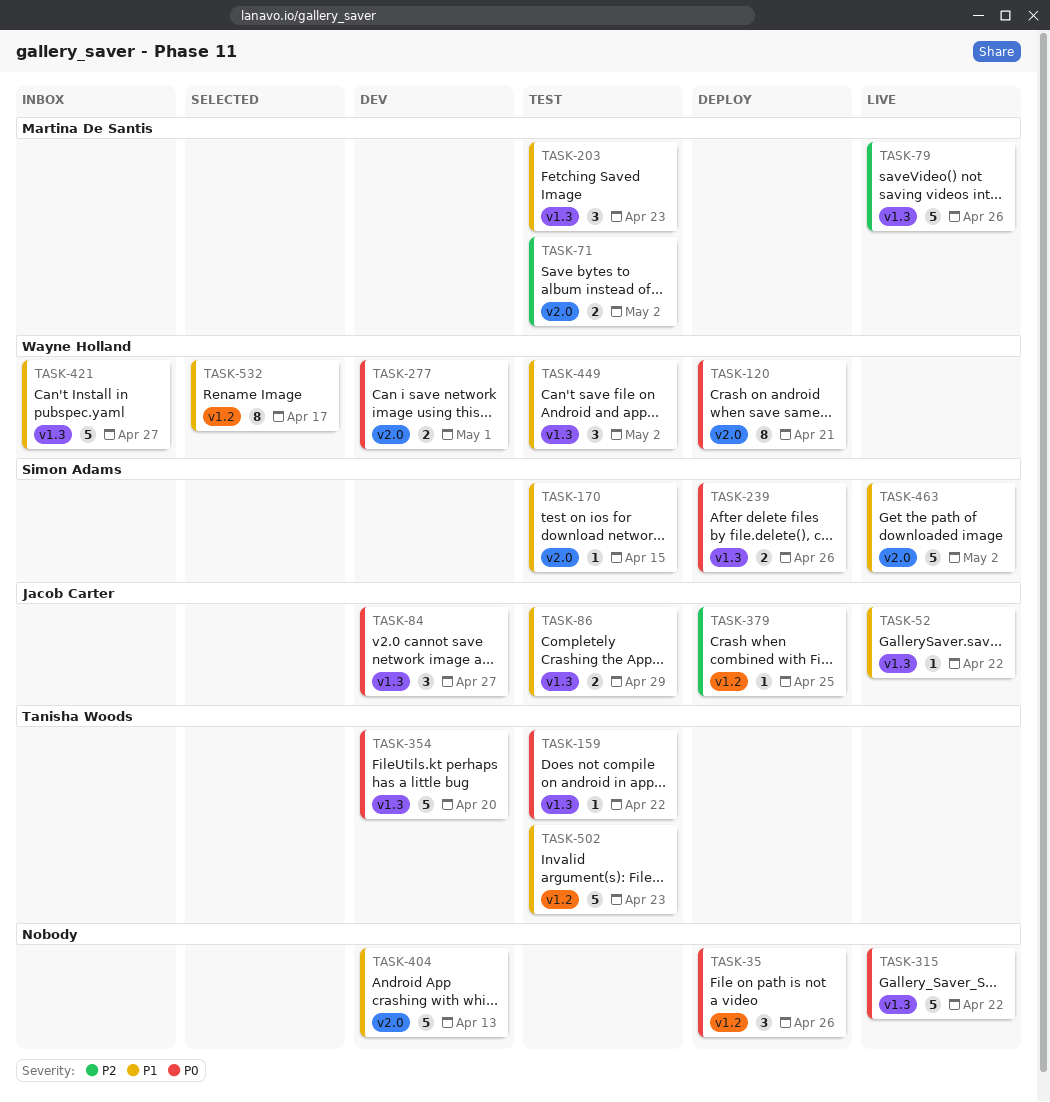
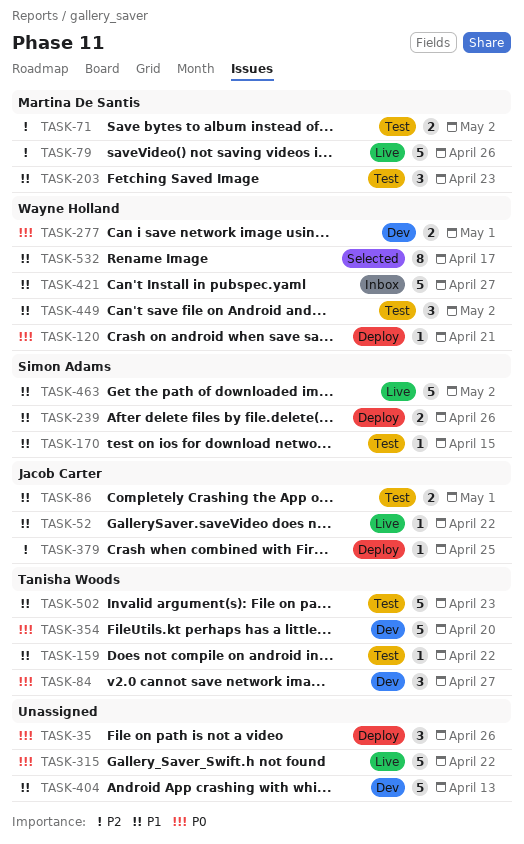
TASK-84, owner: Jacob Carter -> Tanisha Woods
TASK-86, due: Apr 29 -> May 1
TASK-120, estimate: 8 -> 1
TASK-159, priority: P0 -> P1
TASK-239, priority: P0 -> P1

